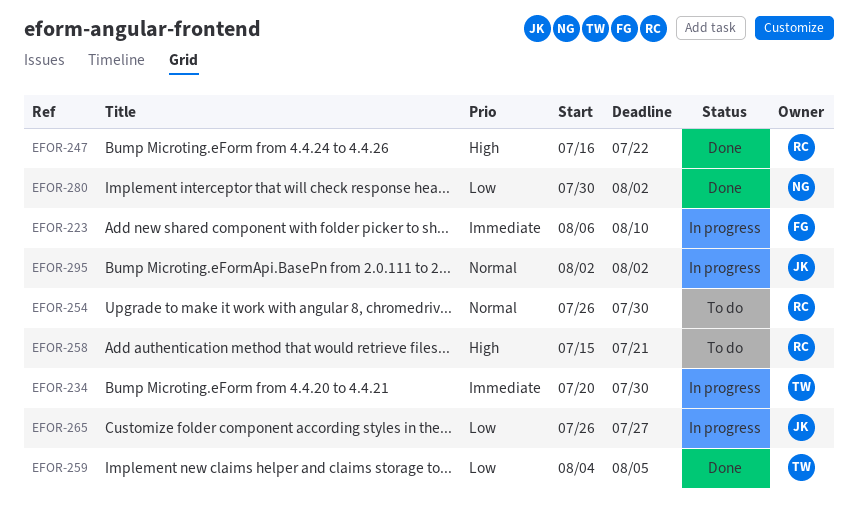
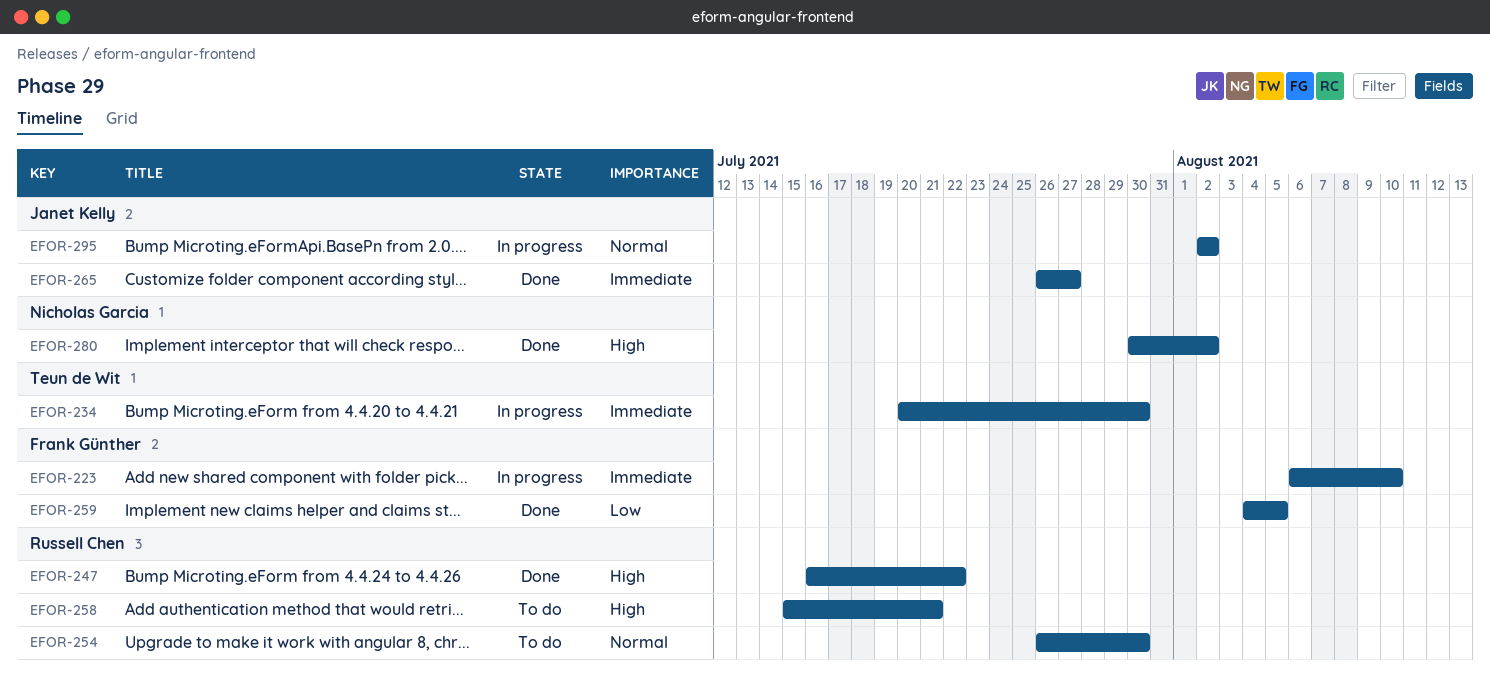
EFOR-259, owner: Teun de Wit -> Frank Günther
EFOR-265, status: In progress -> Done
EFOR-265, priority: Low -> Immediate
EFOR-280, priority: Low -> High

